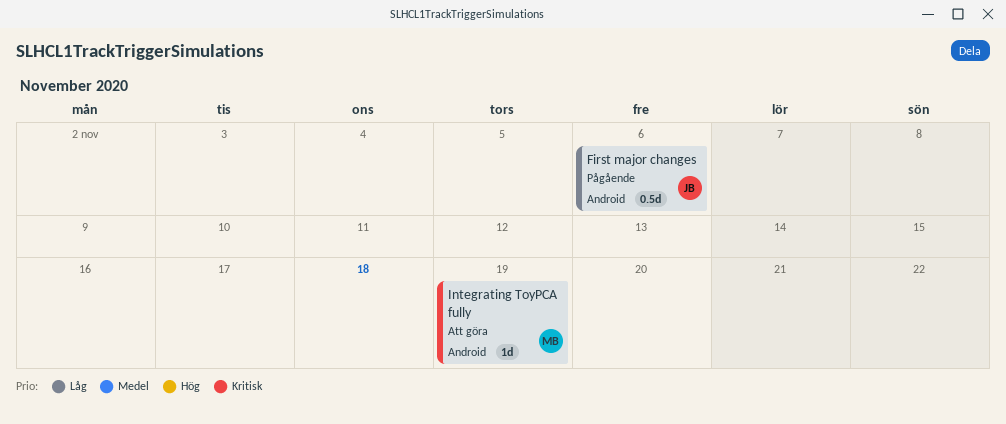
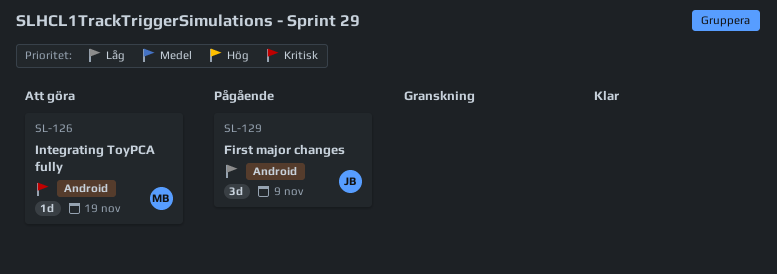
First major changes, estimate: 0.5d -> 3d
First major changes, due: Nov 6 -> Nov 9

